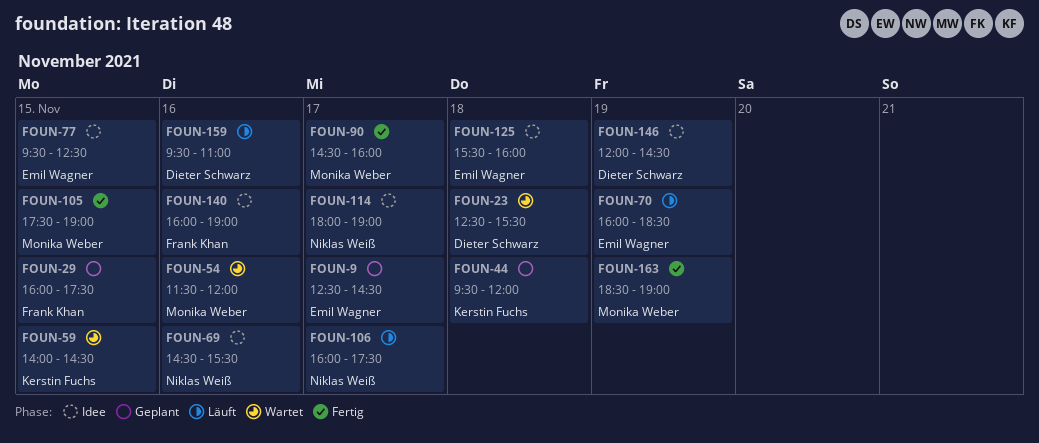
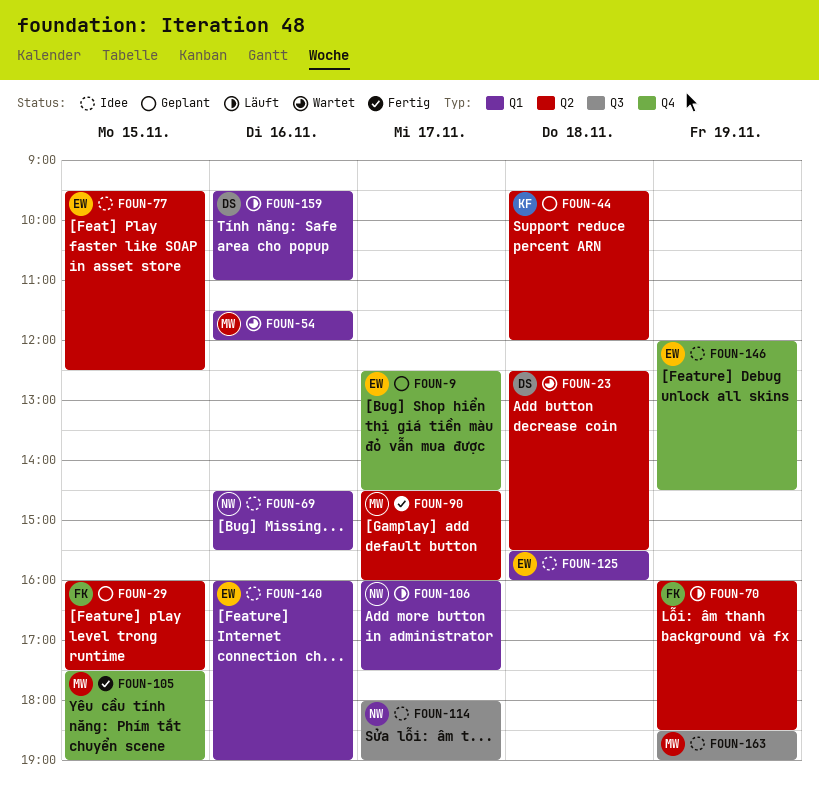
FOUN-59: present -> none
FOUN-70, owner: Emil Wagner -> Frank Khan
FOUN-140, owner: Frank Khan -> Emil Wagner
FOUN-146, owner: Dieter Schwarz -> Emil Wagner
FOUN-163, status: Fertig -> Idee

